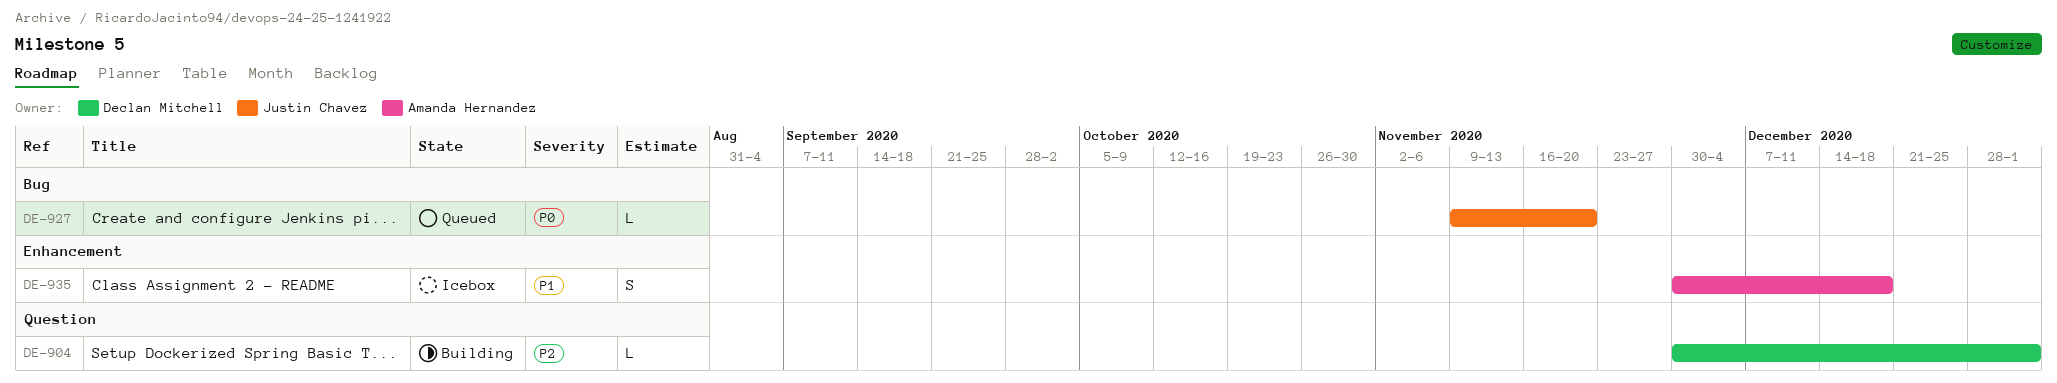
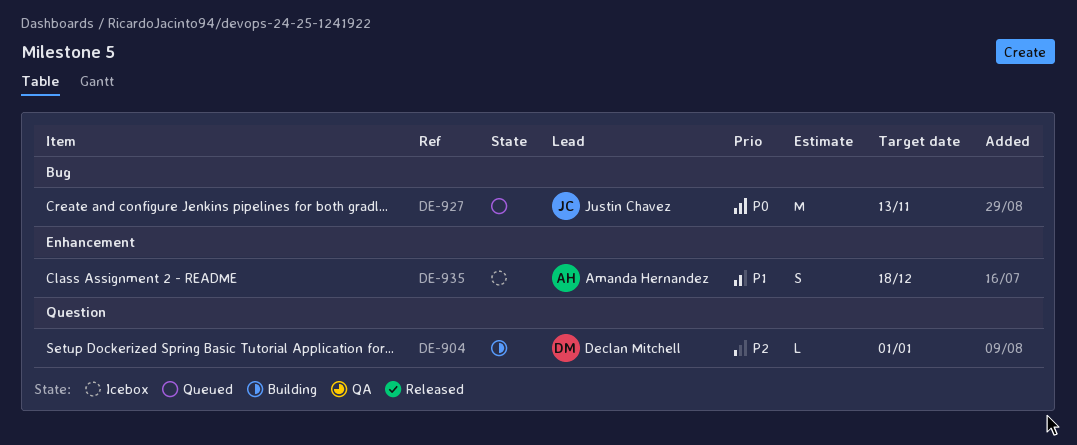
DE-927, estimate: L -> M
DE-927, due: Nov 20 -> Nov 13

